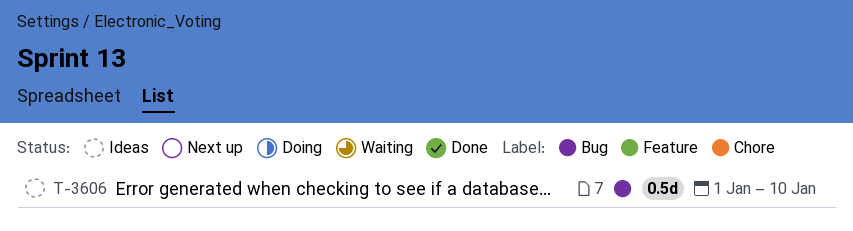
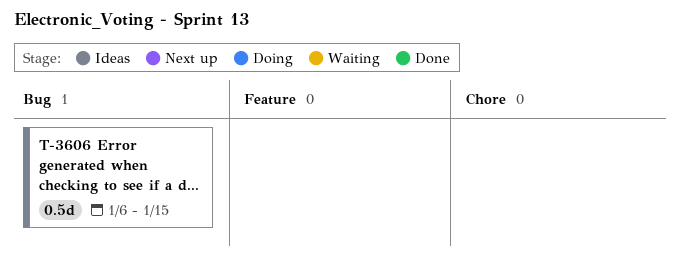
T-3606, start: Jan 1 -> Jan 6
T-3606, due: Jan 10 -> Jan 15

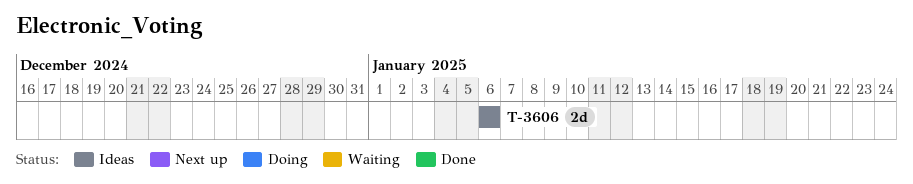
T-3606, estimate: 0.5d -> 2d
T-3606, due: Jan 15 -> Jan 6

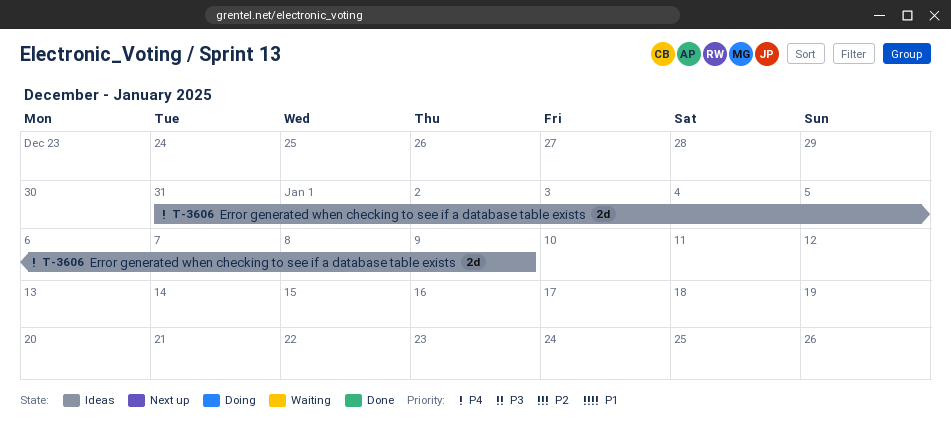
T-3606, start: Jan 6 -> Dec 31
T-3606, due: Jan 6 -> Jan 9

